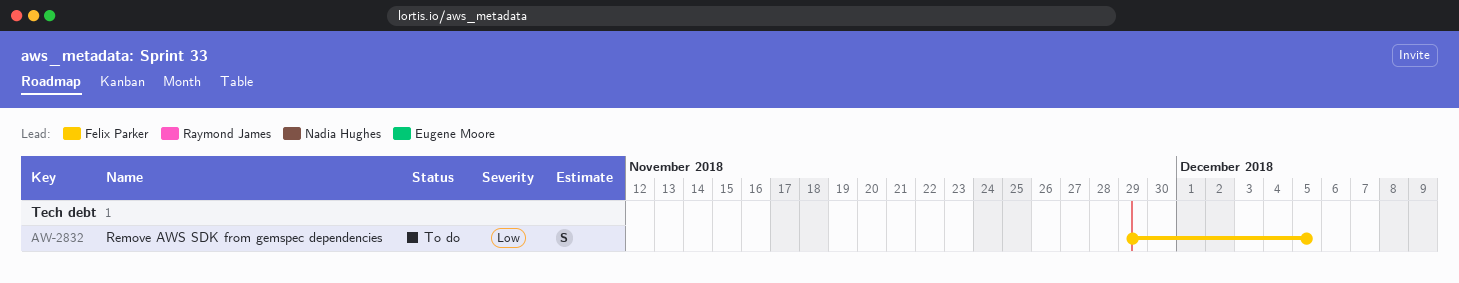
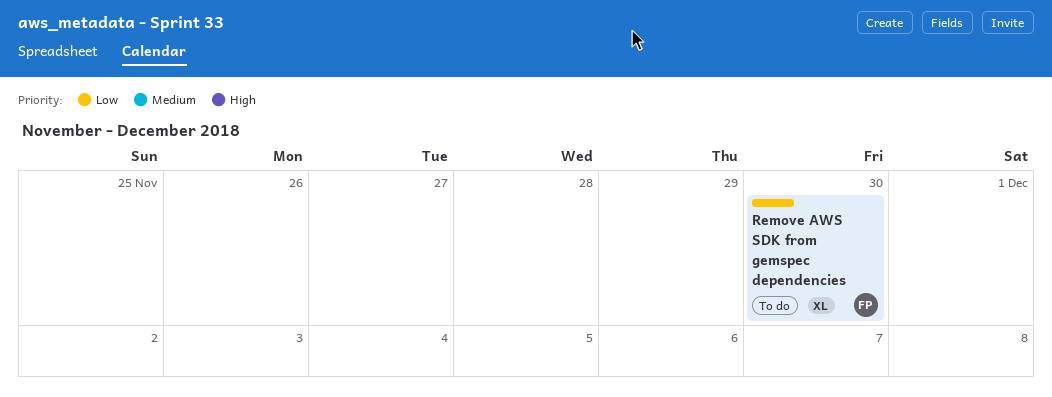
Remove AWS SDK from gemspec dependencies, estimate: S -> XL
Remove AWS SDK from gemspec dependencies, due: Dec 5 -> Nov 30

